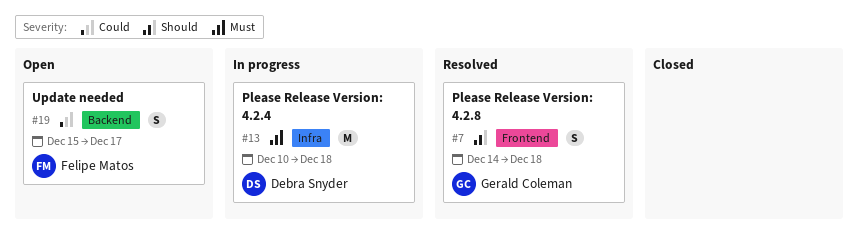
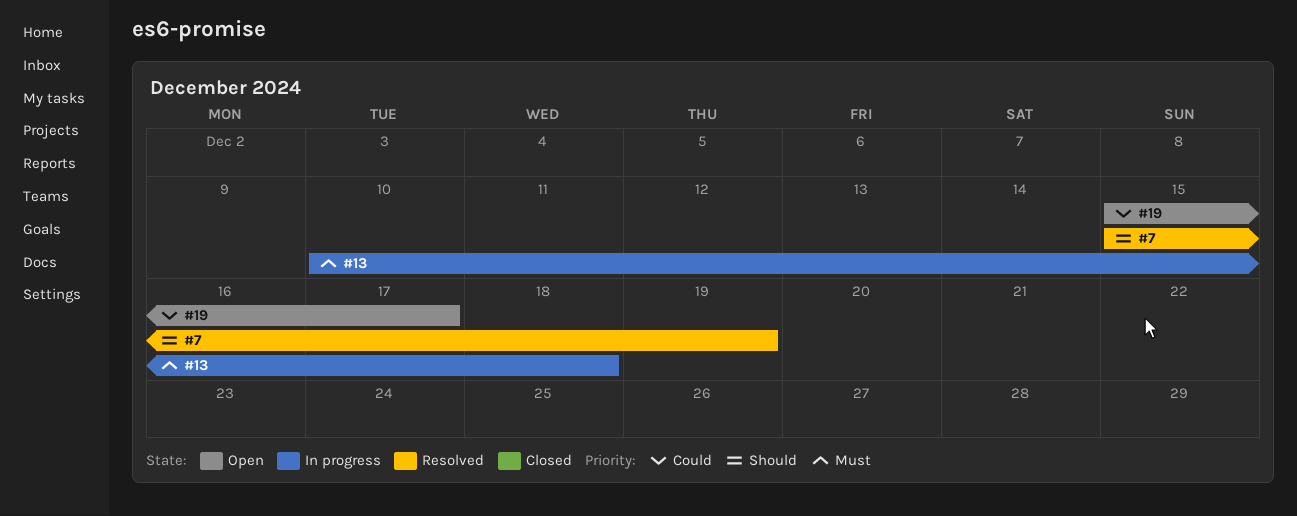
#7, start: Dec 14 -> Dec 15
#7, due: Dec 18 -> Dec 19

